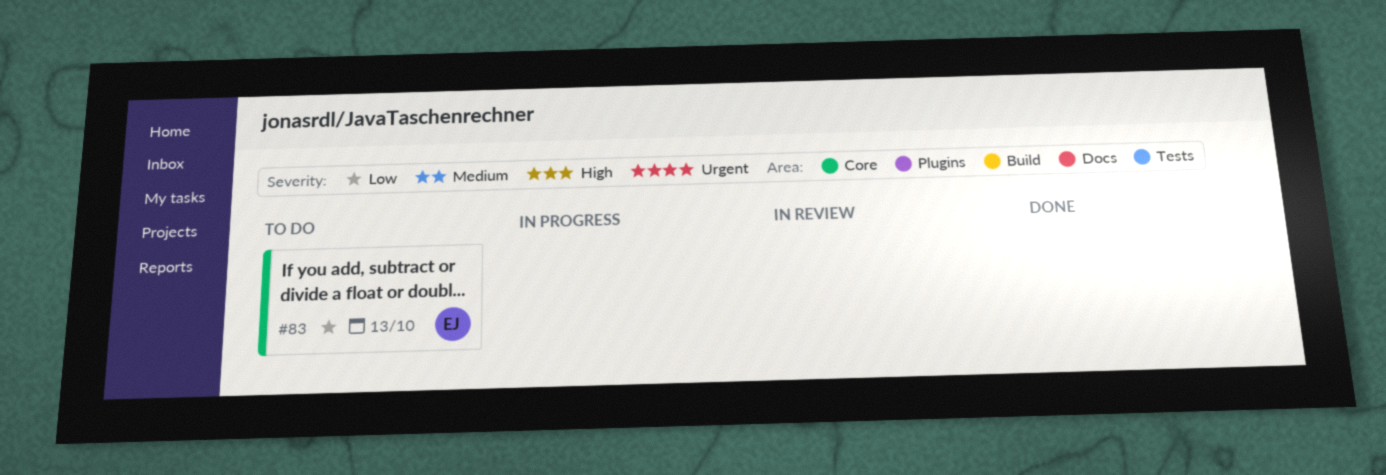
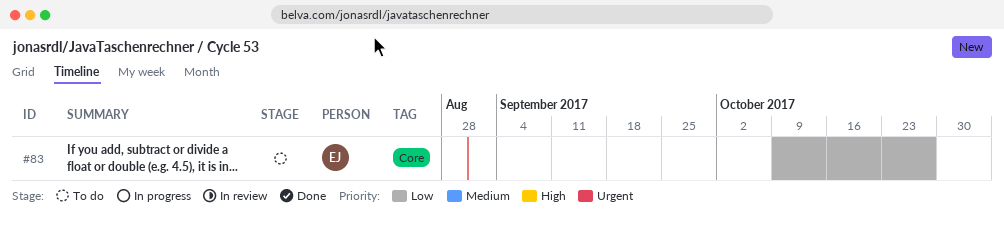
#83, due: Oct 13 -> Oct 27

